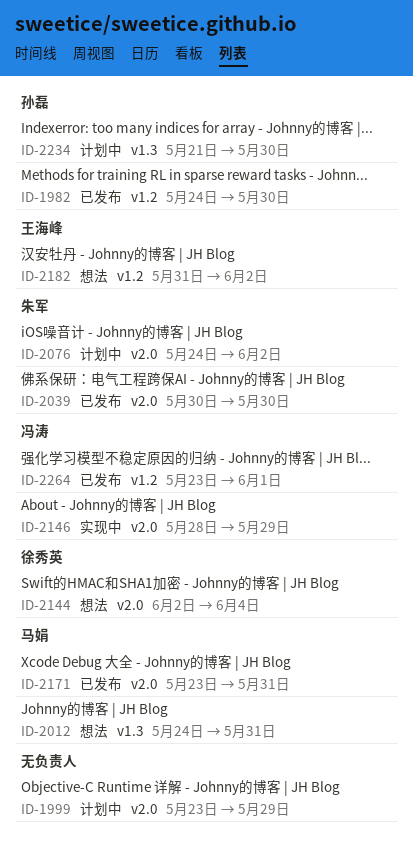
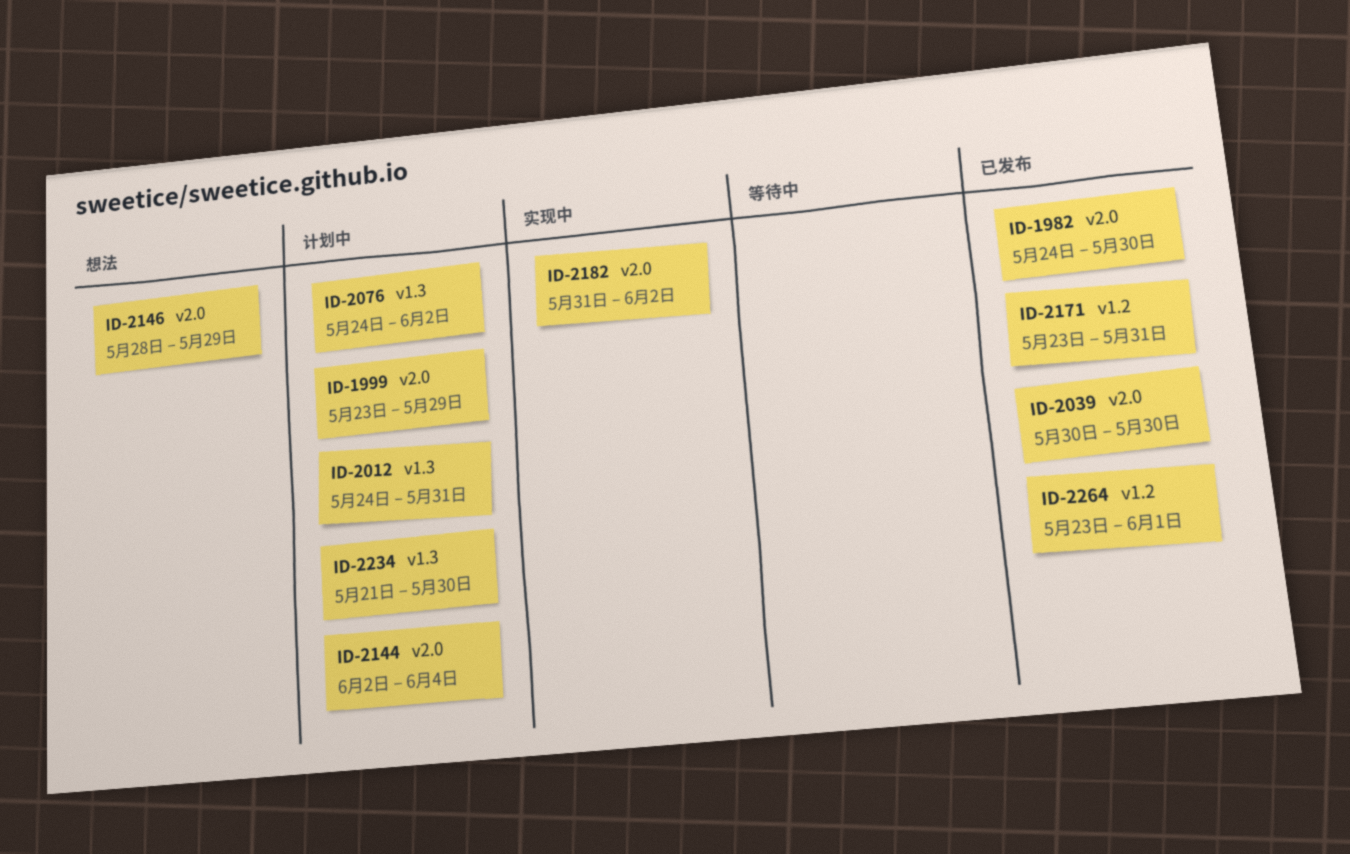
ID-1982, label: v1.2 -> v2.0
ID-2012, status: 想法 -> 计划中
ID-2076, label: v2.0 -> v1.3
ID-2144, status: 想法 -> 计划中
ID-2146, status: 实现中 -> 想法
ID-2171, label: v2.0 -> v1.2
ID-2182, status: 想法 -> 实现中
ID-2182, label: v1.2 -> v2.0

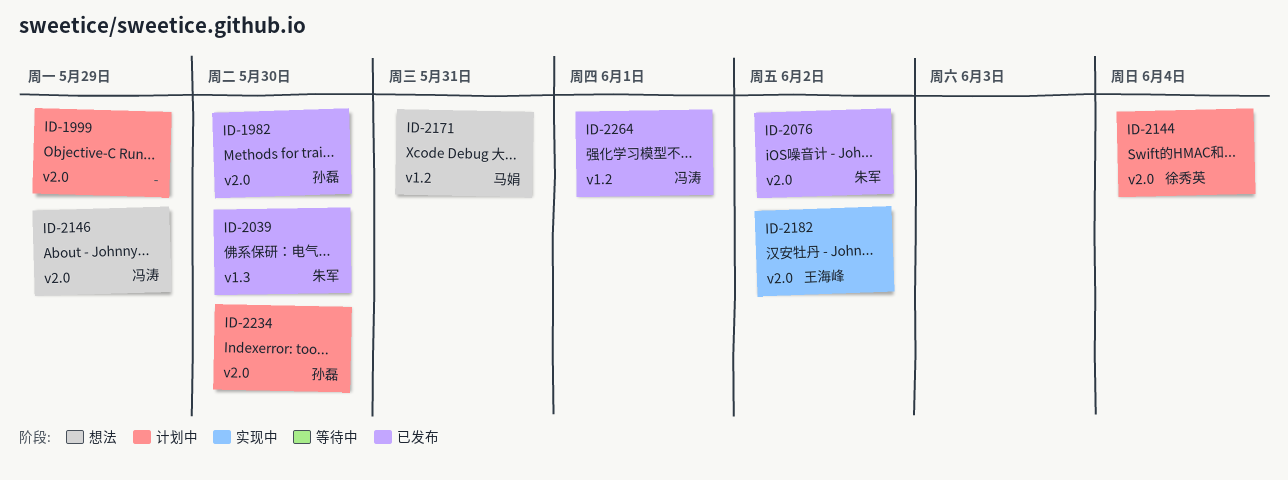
ID-2012: present -> none
ID-2039, label: v2.0 -> v1.3
ID-2076, status: 计划中 -> 已发布
ID-2076, label: v1.3 -> v2.0
ID-2171, status: 已发布 -> 想法
ID-2234, label: v1.3 -> v2.0

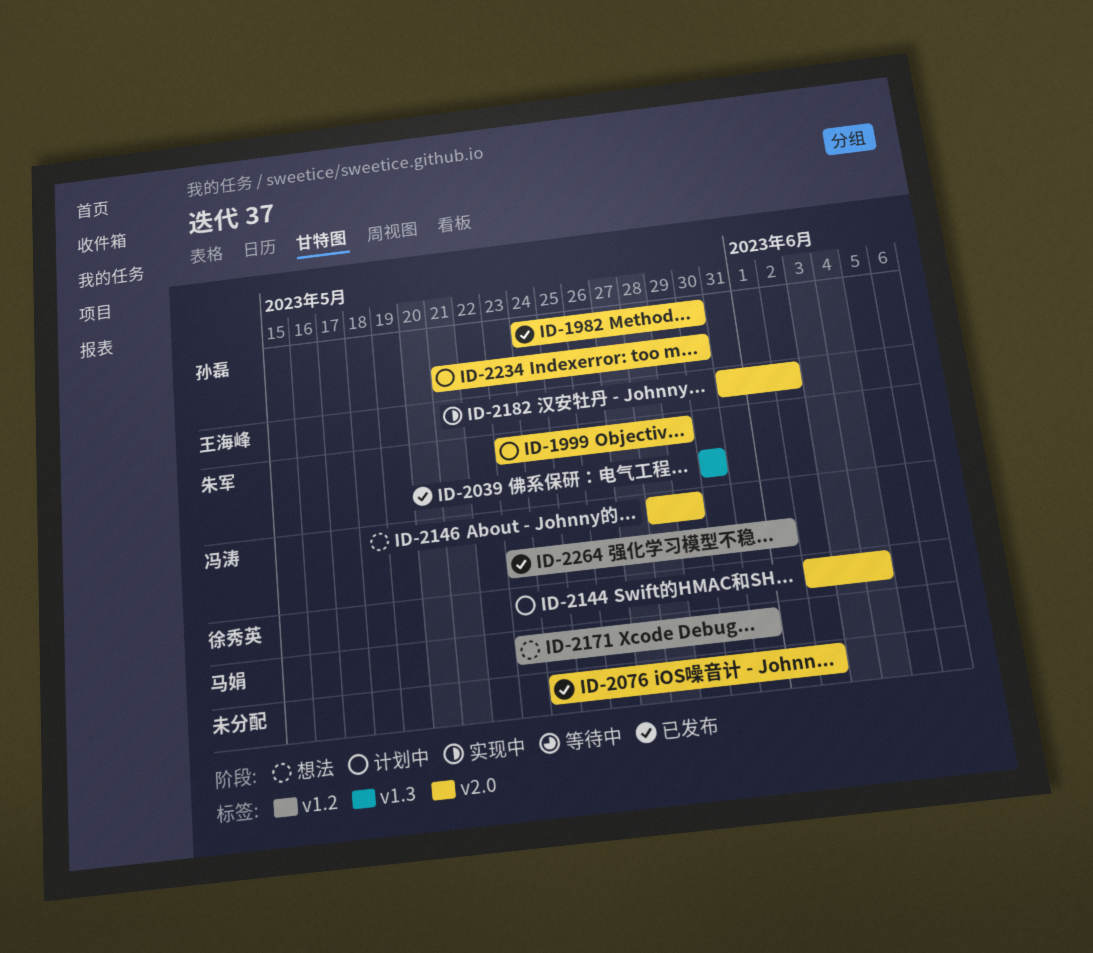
ID-1999, owner: none -> 朱军
ID-2076, owner: 朱军 -> none

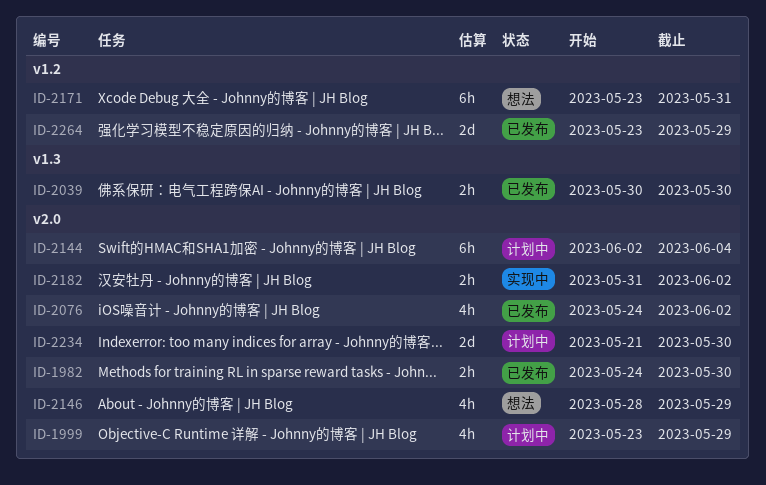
ID-2264, due: Jun 1 -> May 29

